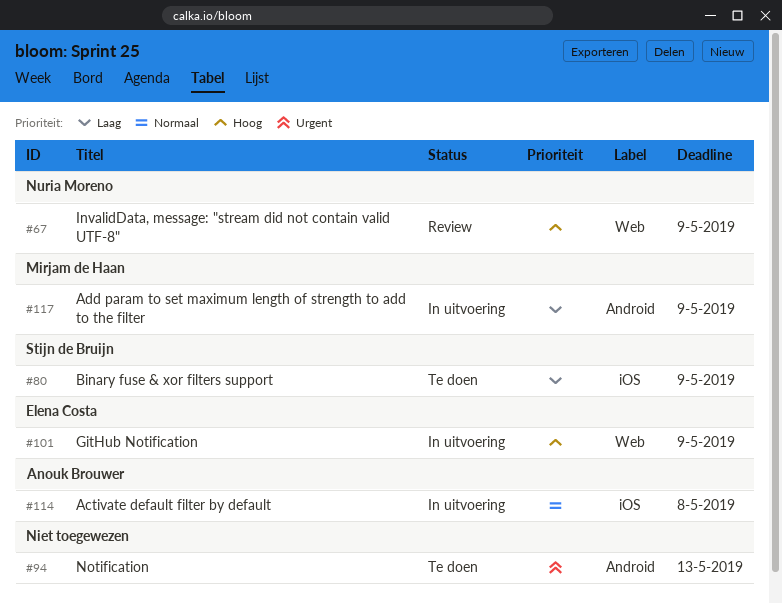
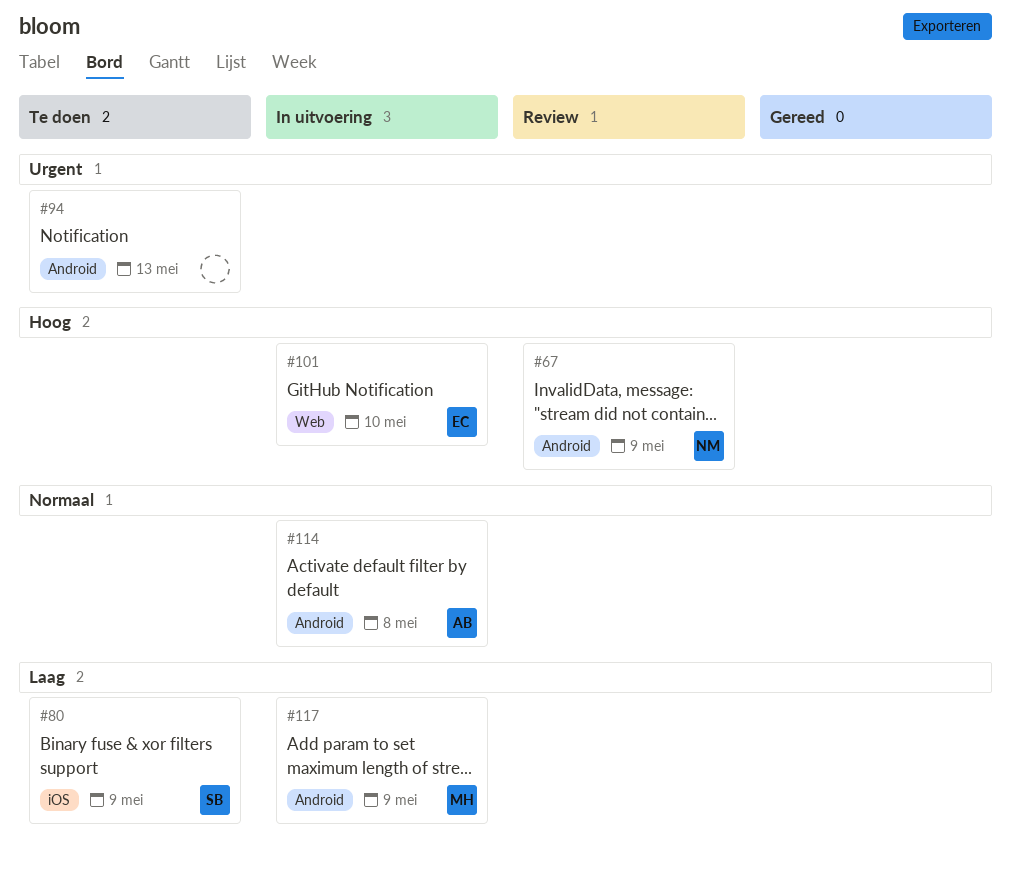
#67, label: Web -> Android
#101, due: May 9 -> May 10
#114, label: iOS -> Android

